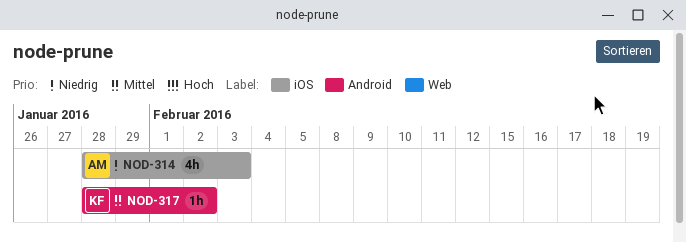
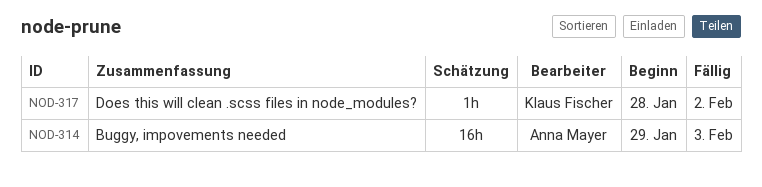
NOD-314, estimate: 4h -> 16h
NOD-314, start: Jan 28 -> Jan 29

